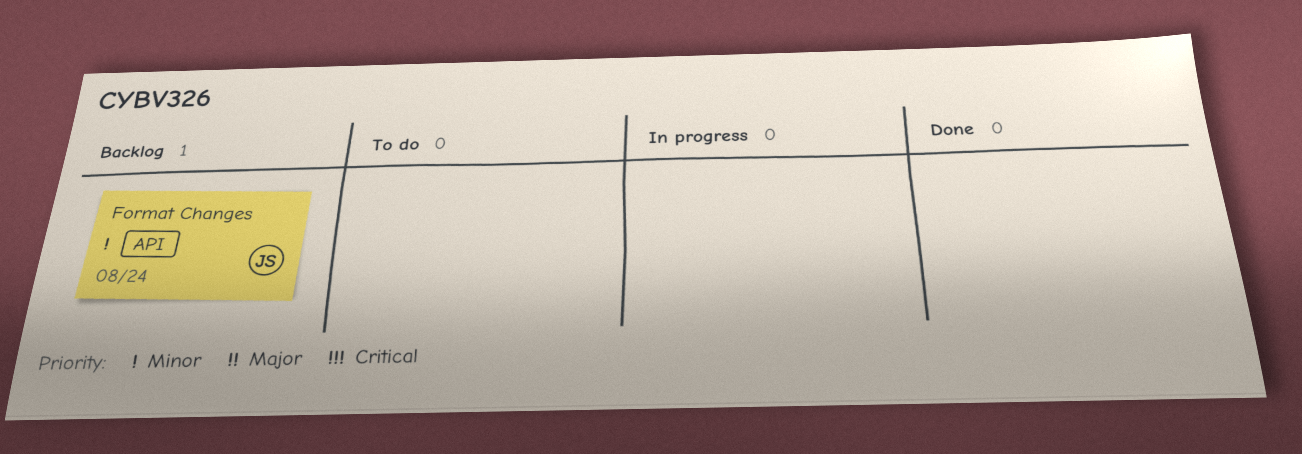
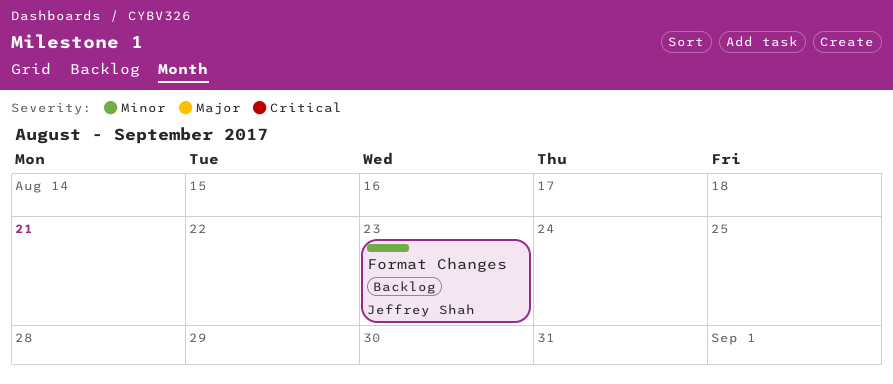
Format Changes, due: Aug 24 -> Aug 23

